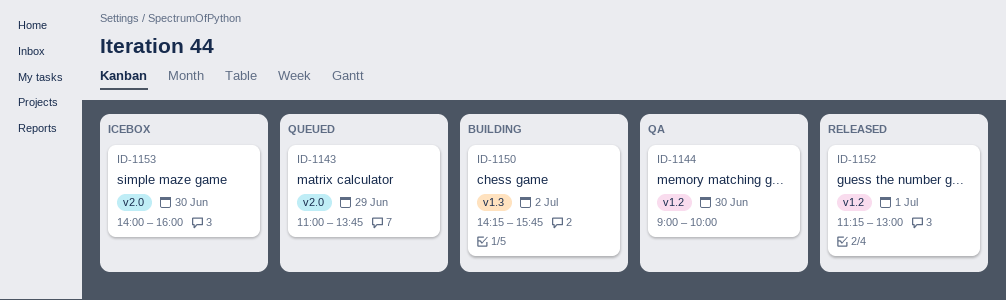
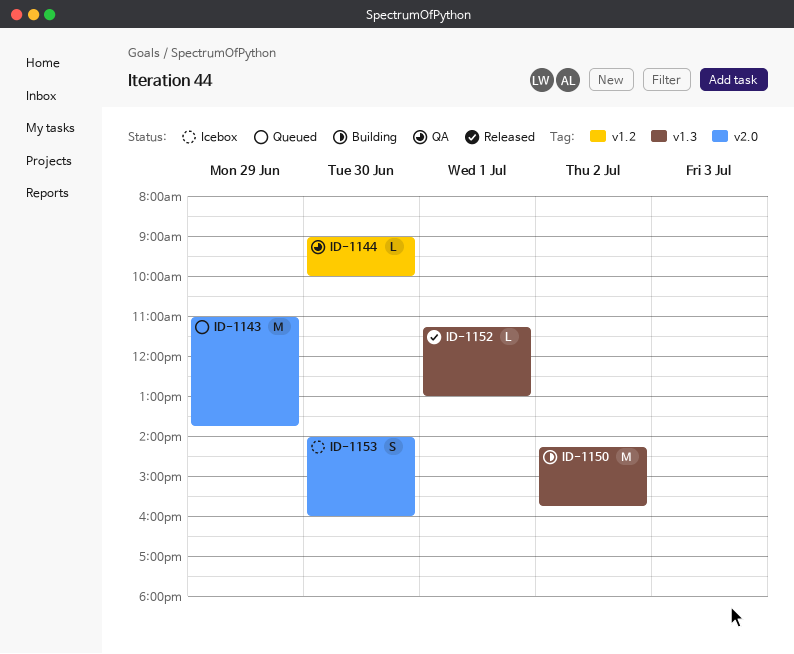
ID-1152, label: v1.2 -> v1.3

